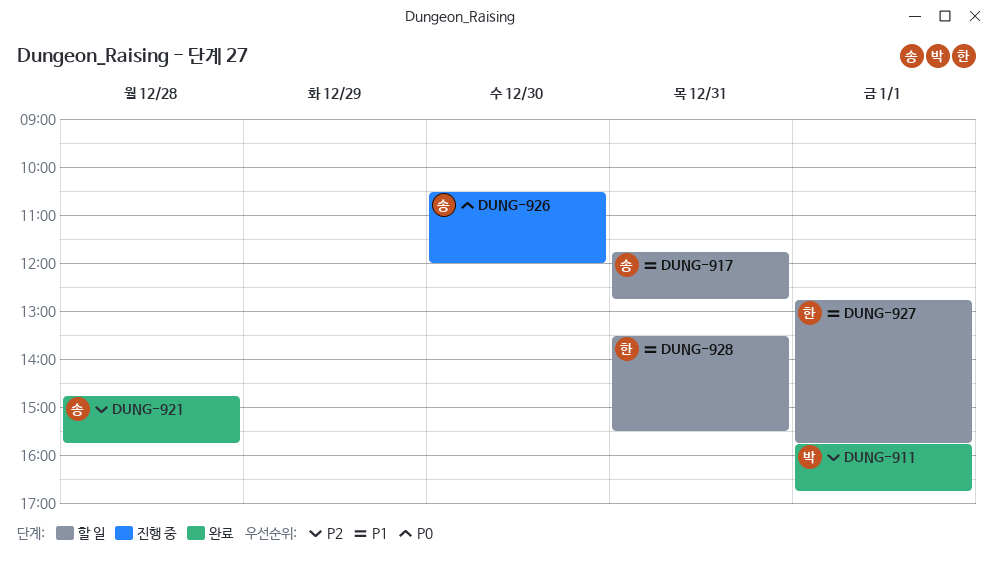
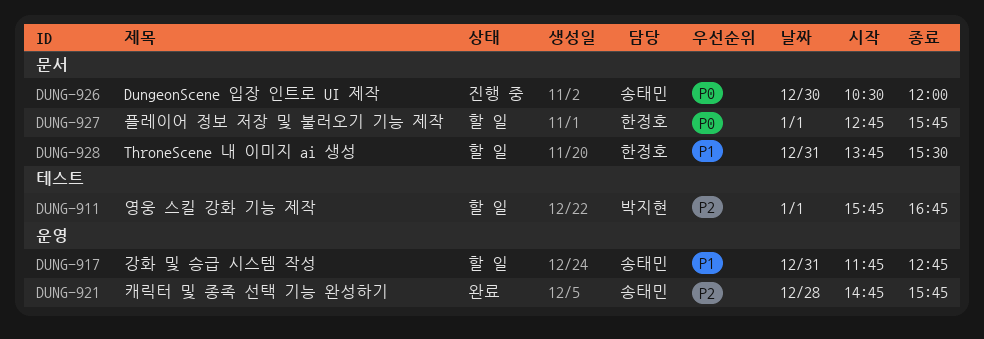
DUNG-911, status: 완료 -> 할 일
DUNG-927, priority: P1 -> P0
DUNG-928, begins: 13:30 -> 13:45

